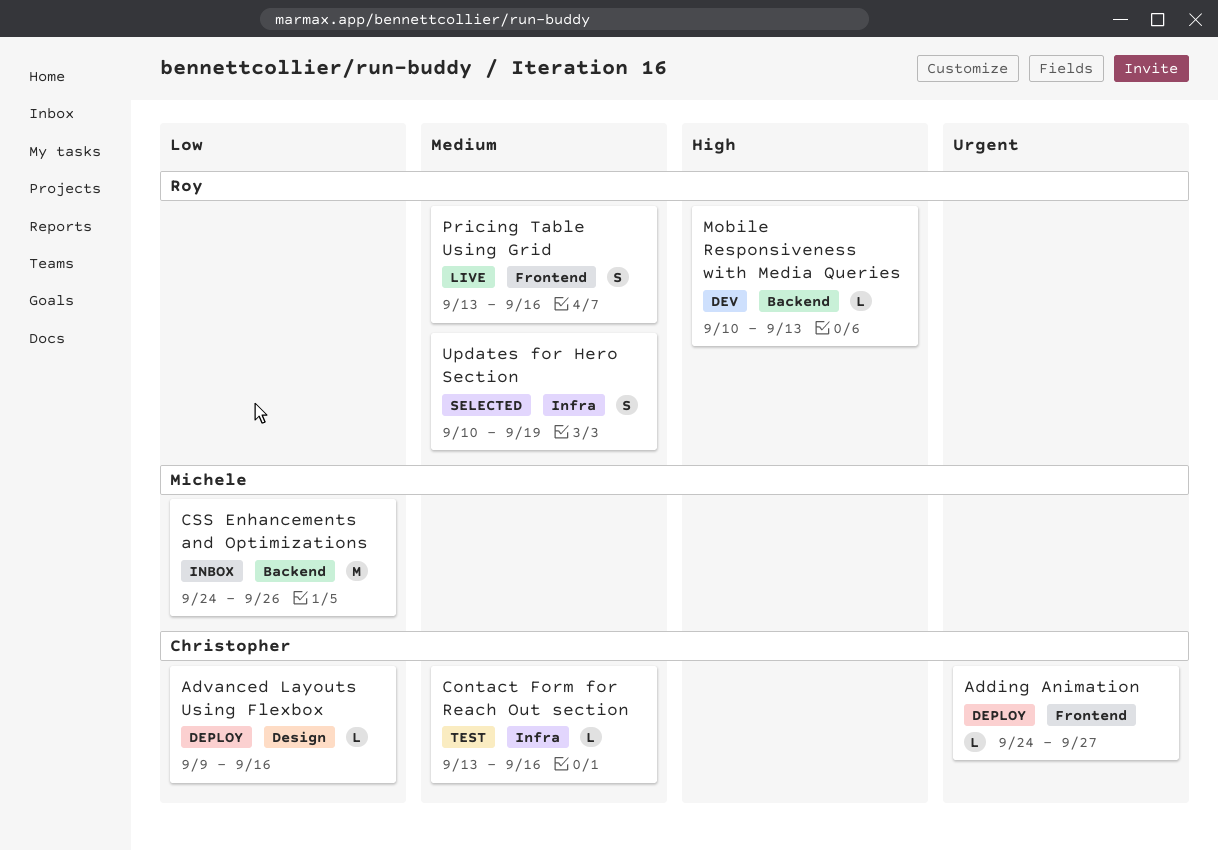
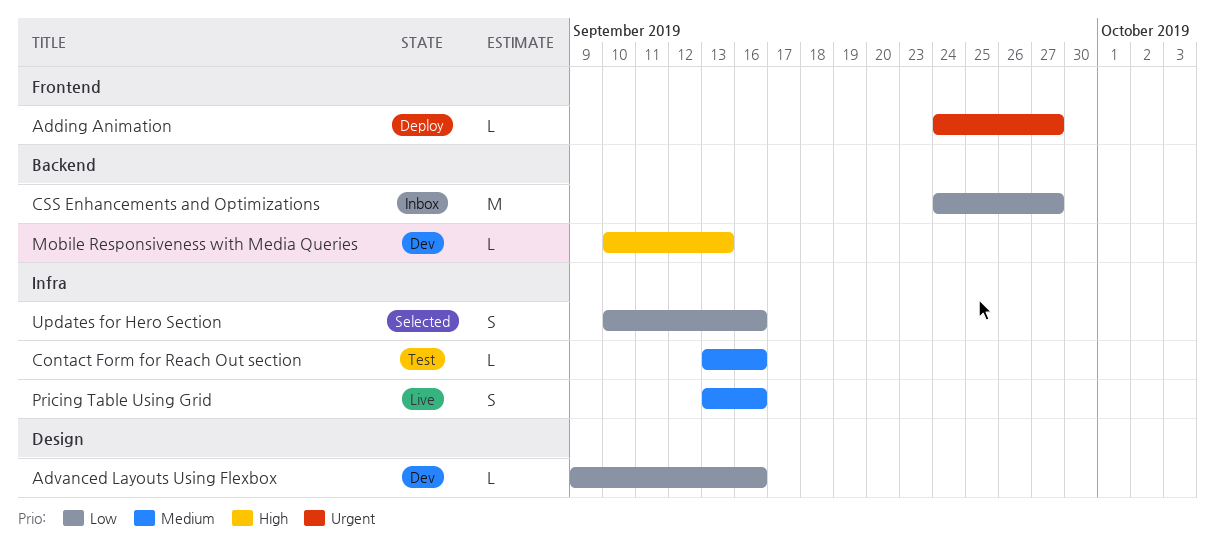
Advanced Layouts Using Flexbox, status: Deploy -> Dev
CSS Enhancements and Optimizations, due: Sep 26 -> Sep 27
Pricing Table Using Grid, label: Frontend -> Infra
Updates for Hero Section, priority: Medium -> Low
Updates for Hero Section, due: Sep 19 -> Sep 16

